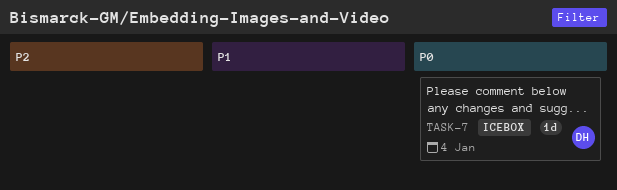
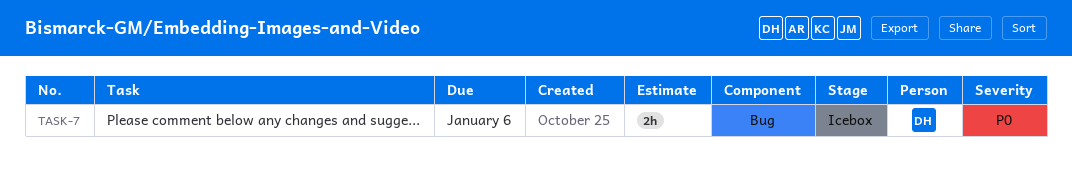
TASK-7, estimate: 1d -> 2h
TASK-7, due: Jan 4 -> Jan 6

